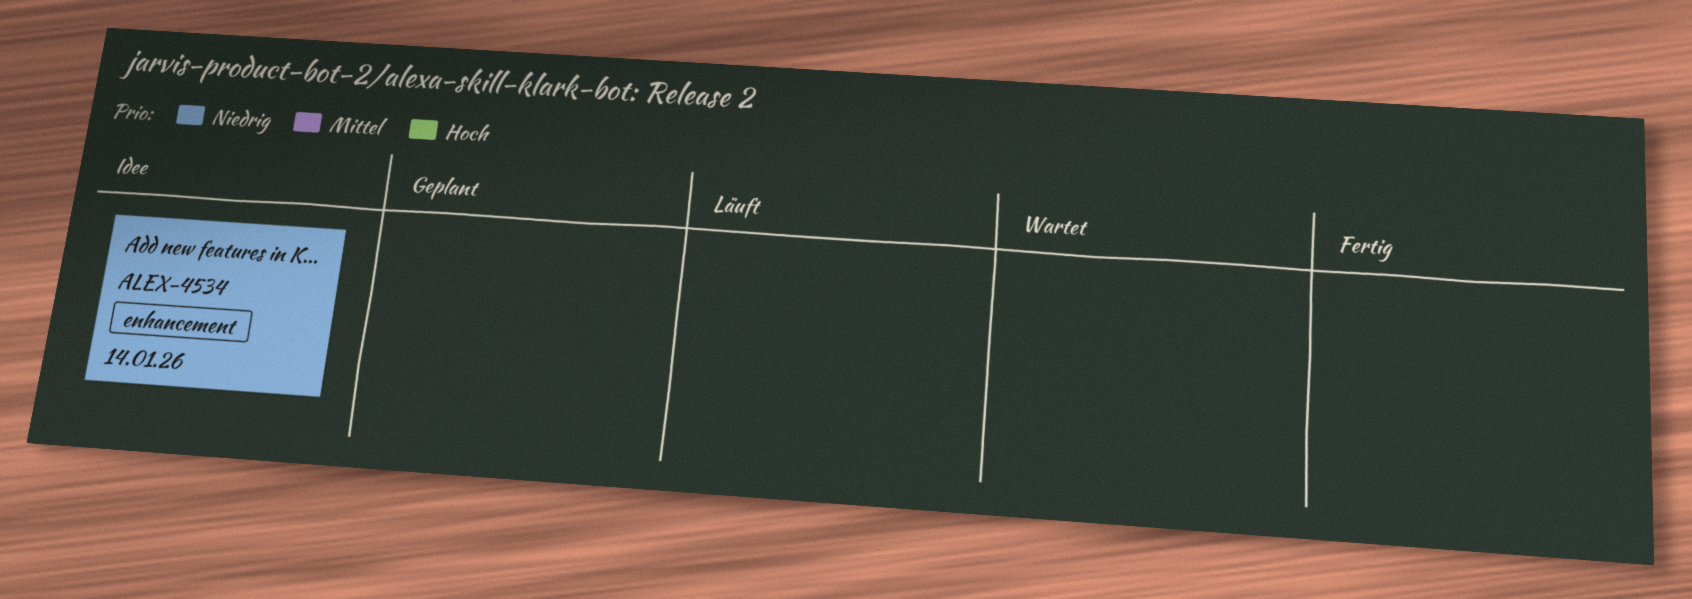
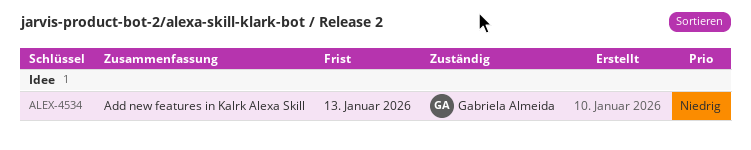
ALEX-4534, due: Jan 14 -> Jan 13

